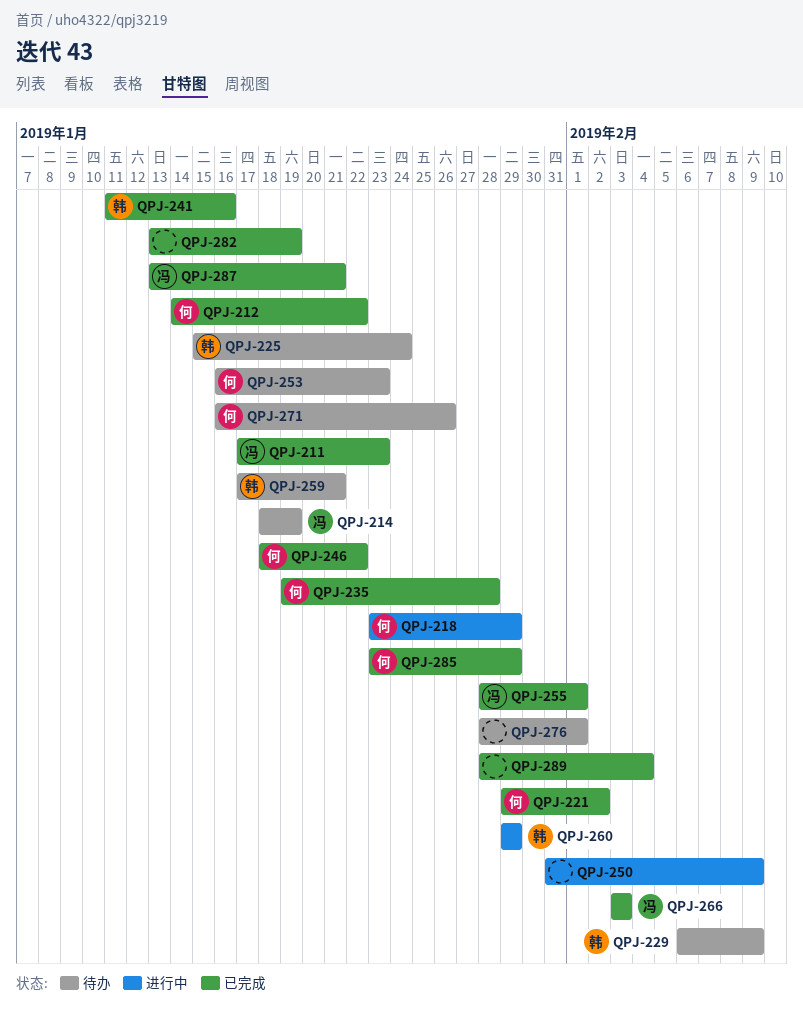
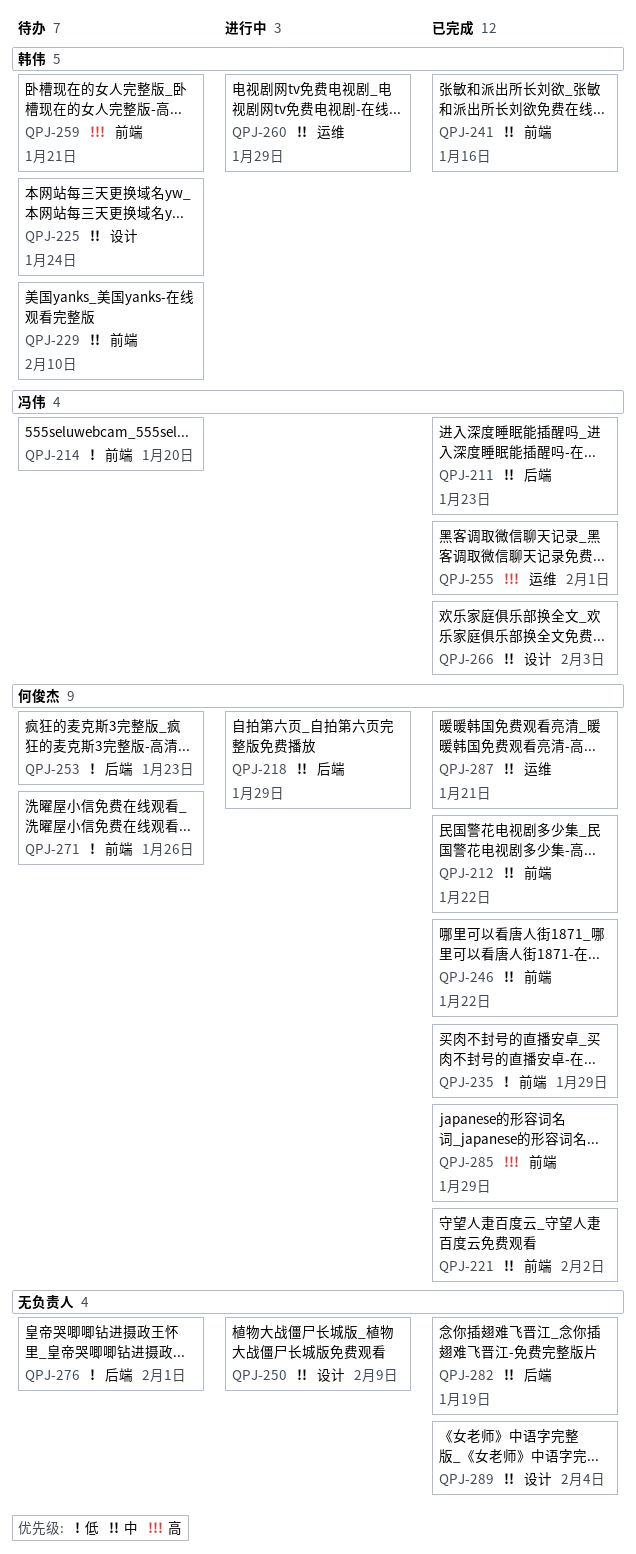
QPJ-214, due: Jan 19 -> Jan 20
QPJ-229, due: Feb 9 -> Feb 10
QPJ-235, due: Jan 28 -> Jan 29
QPJ-287, owner: 冯伟 -> 何俊杰

